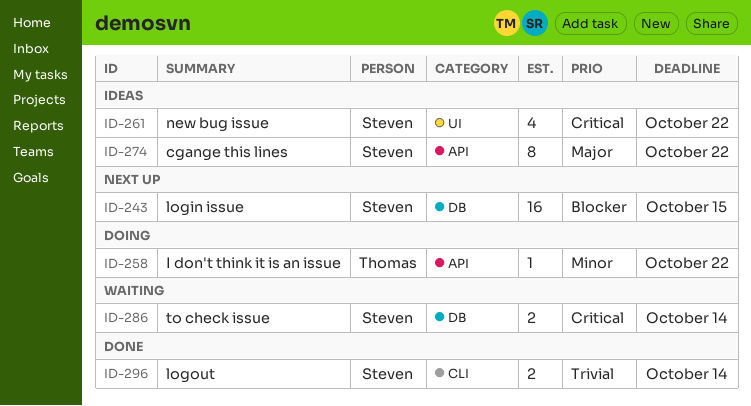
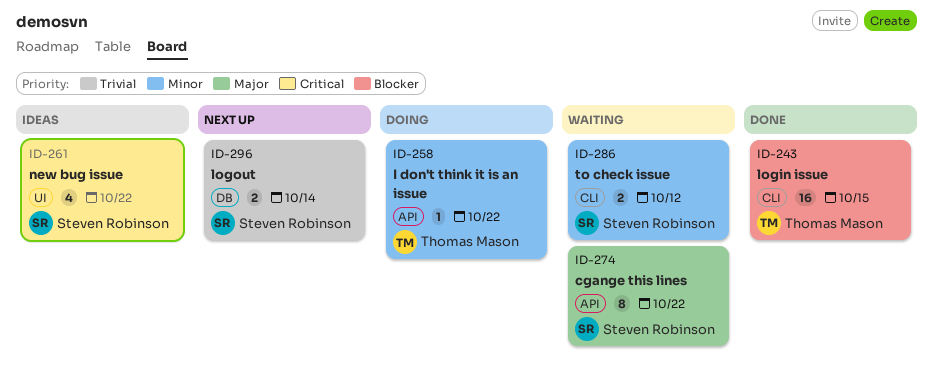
ID-243, status: Next up -> Done
ID-243, owner: Steven Robinson -> Thomas Mason
ID-243, label: DB -> CLI
ID-274, status: Ideas -> Waiting
ID-286, priority: Critical -> Minor
ID-286, label: DB -> CLI
ID-286, due: Oct 14 -> Oct 12
ID-296, status: Done -> Next up
ID-296, label: CLI -> DB

